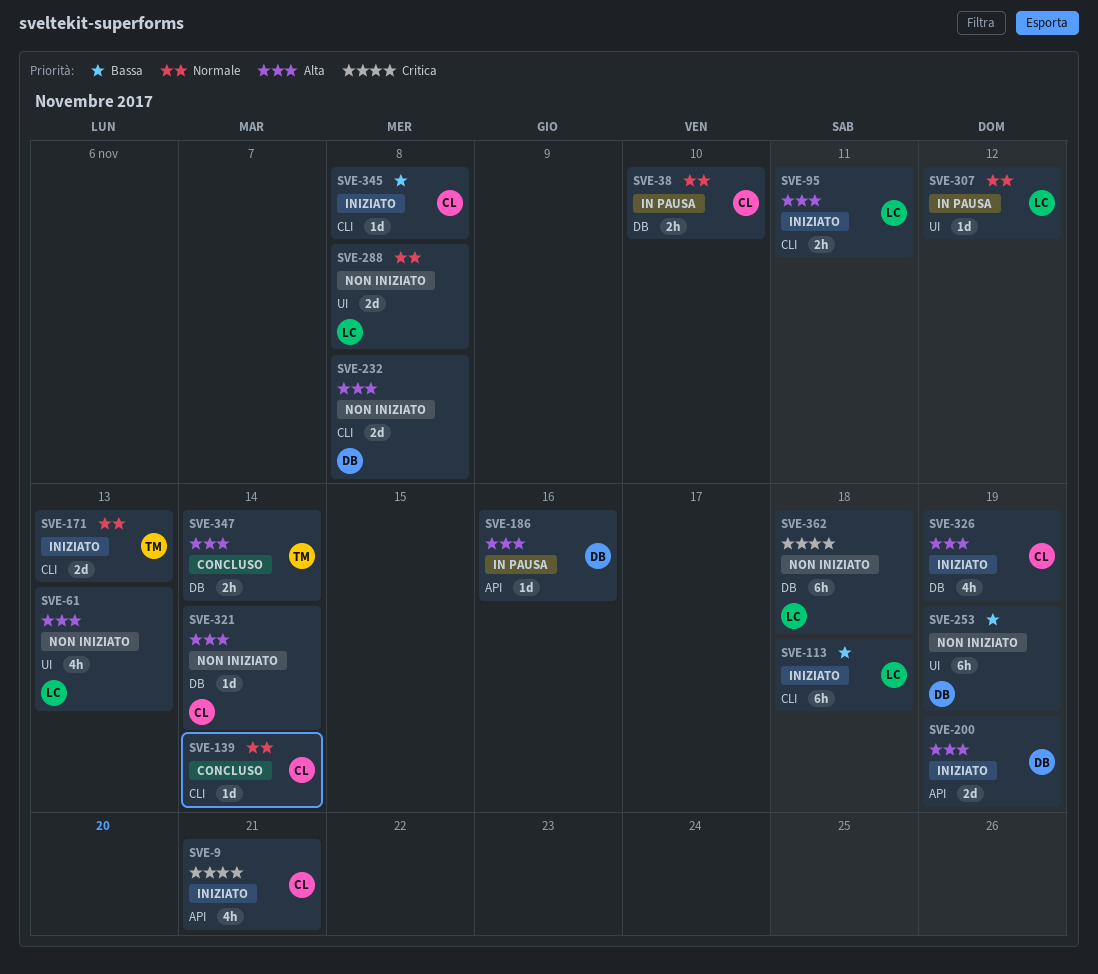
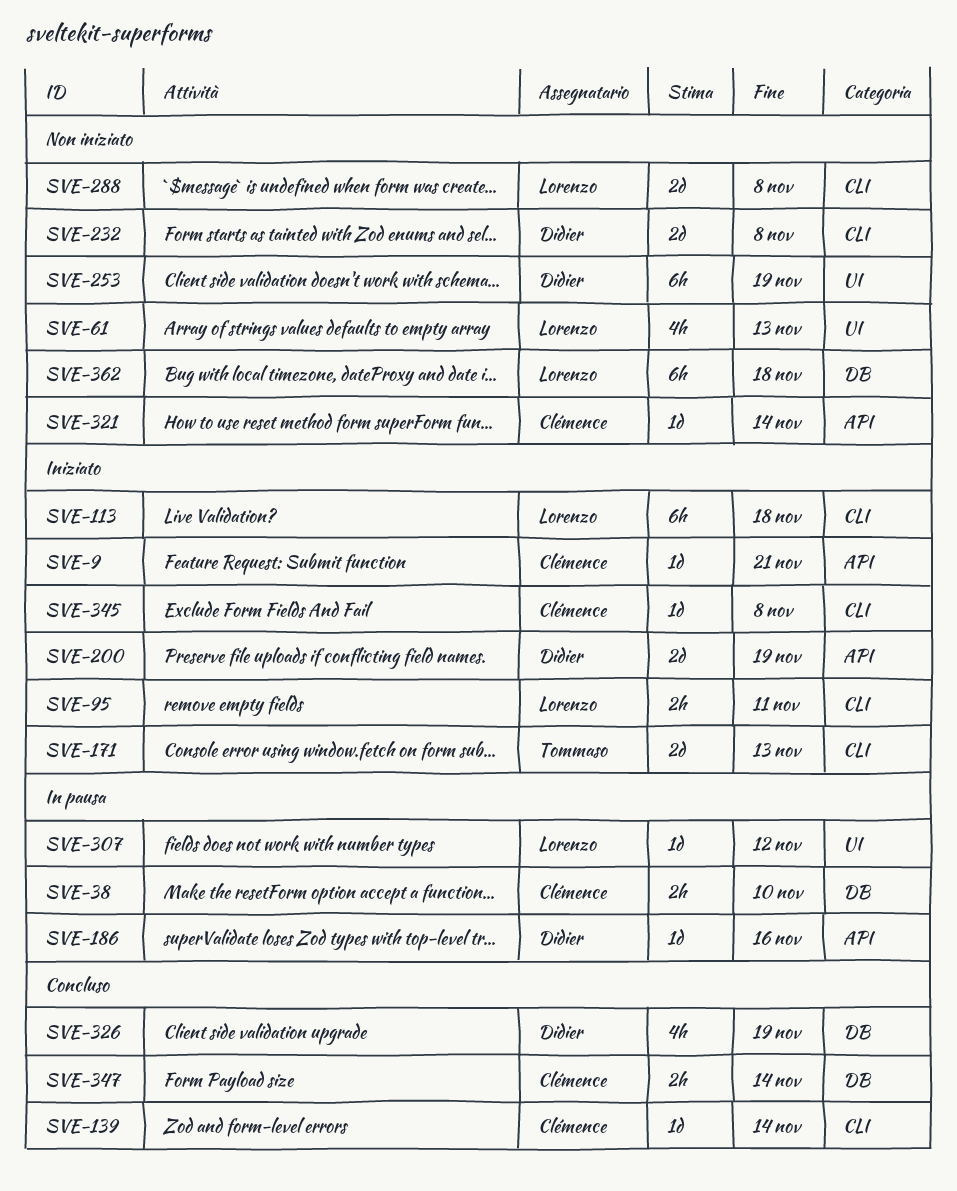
SVE-9, estimate: 4h -> 1d
SVE-288, label: UI -> CLI
SVE-321, label: DB -> API
SVE-326, status: Iniziato -> Concluso
SVE-326, owner: Clémence -> Didier
SVE-347, owner: Tommaso -> Clémence

